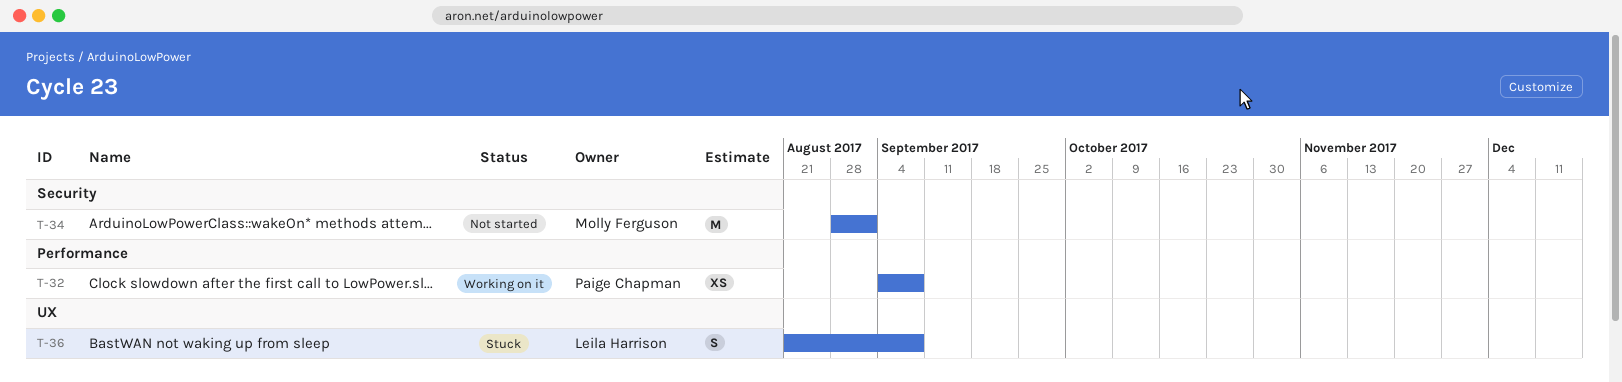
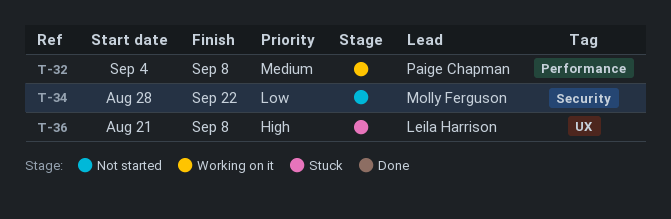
T-34, due: Sep 1 -> Sep 22

